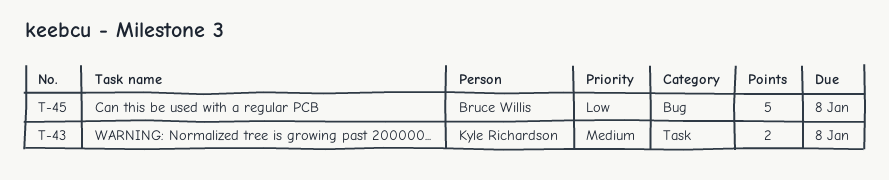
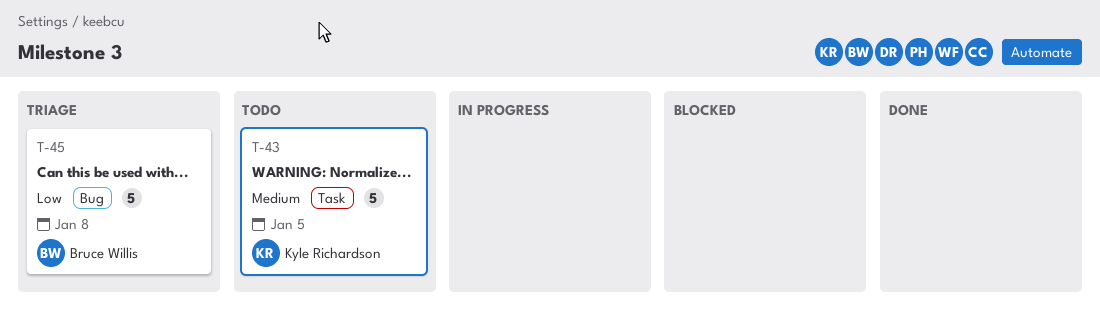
T-43, estimate: 2 -> 5
T-43, due: Jan 8 -> Jan 5

